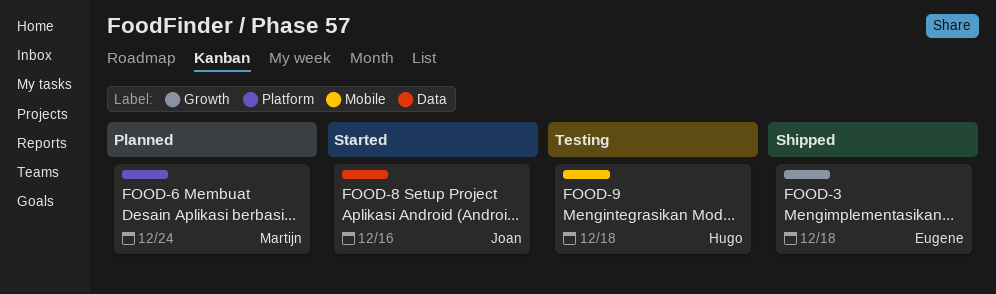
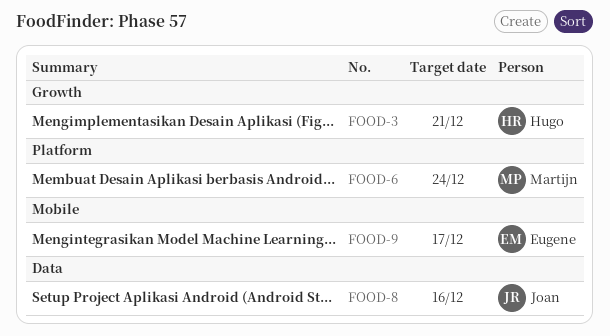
FOOD-3, owner: Eugene -> Hugo
FOOD-3, due: Dec 18 -> Dec 21
FOOD-9, owner: Hugo -> Eugene
FOOD-9, due: Dec 18 -> Dec 17

